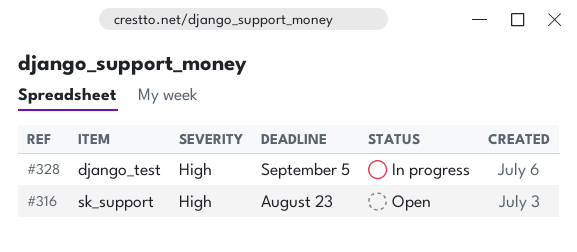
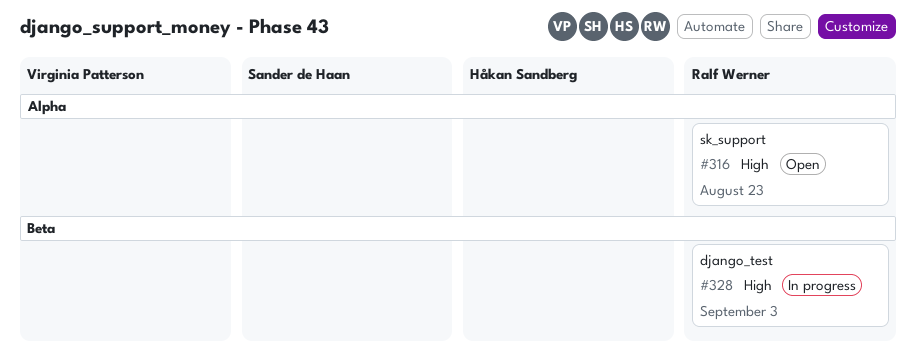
#328, due: Sep 5 -> Sep 3

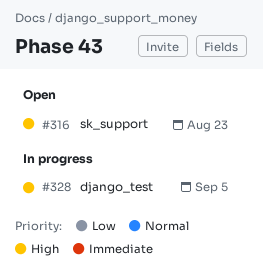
#328, due: Sep 3 -> Sep 5

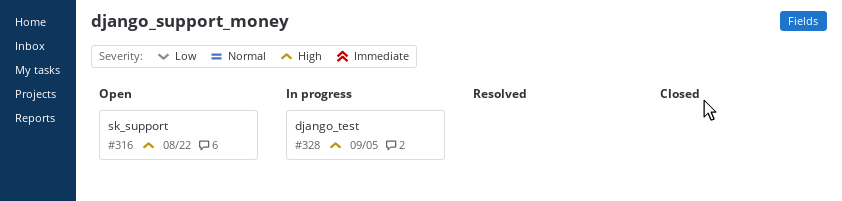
#316, due: Aug 23 -> Aug 22

